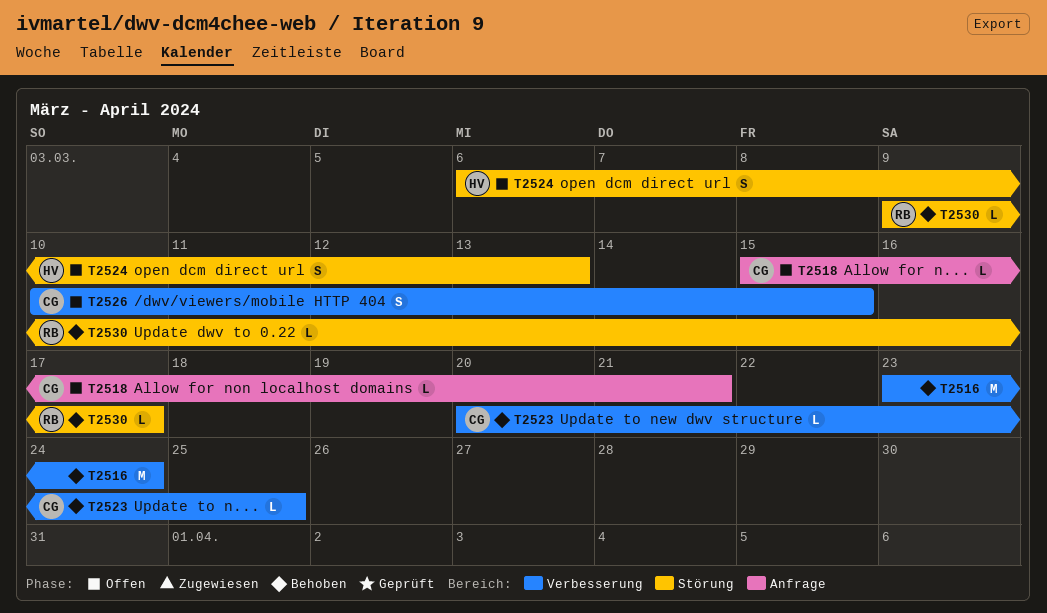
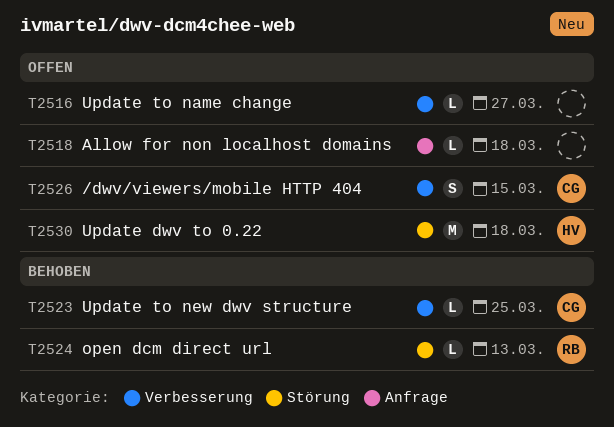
T2516, status: Behoben -> Offen
T2516, estimate: M -> L
T2516, due: Mar 24 -> Mar 27
T2518, owner: CG -> none
T2518, due: Mar 21 -> Mar 18
T2524, status: Offen -> Behoben
T2524, owner: HV -> RB
T2524, estimate: S -> L
T2530, status: Behoben -> Offen
T2530, owner: RB -> HV
T2530, estimate: L -> M
T2530, due: Mar 17 -> Mar 18

